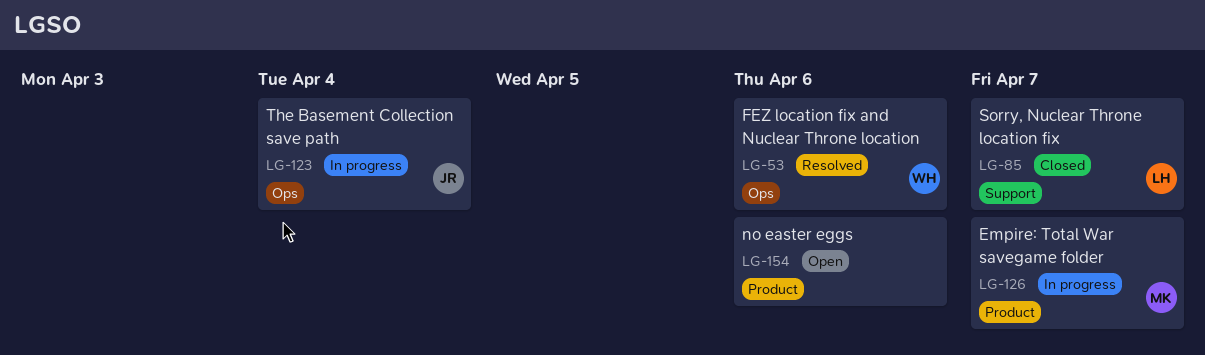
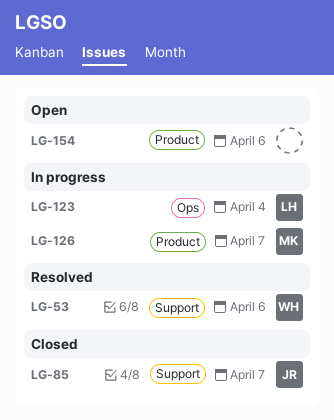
LG-53, label: Ops -> Support
LG-85, owner: LH -> JR
LG-123, owner: JR -> LH

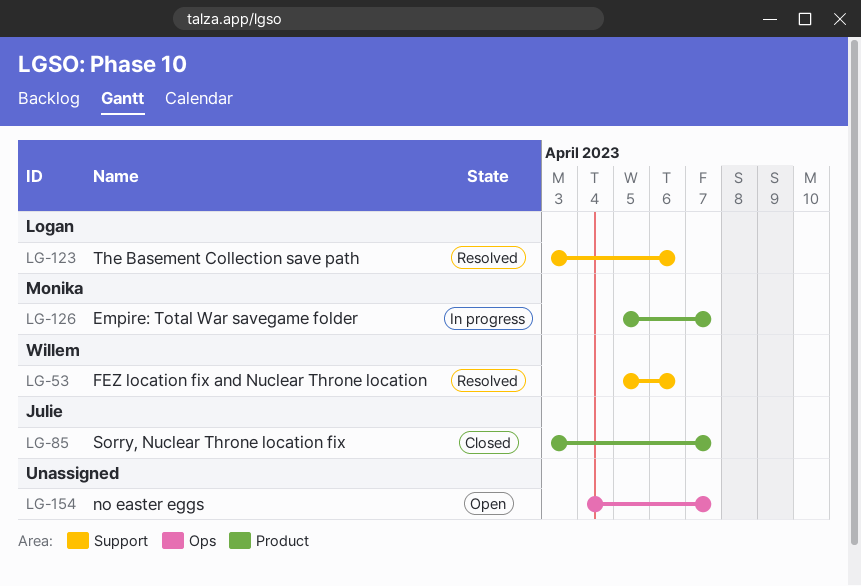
LG-85, label: Support -> Product
LG-123, status: In progress -> Resolved
LG-123, label: Ops -> Support
LG-123, due: Apr 4 -> Apr 6
LG-154, label: Product -> Ops
LG-154, due: Apr 6 -> Apr 7

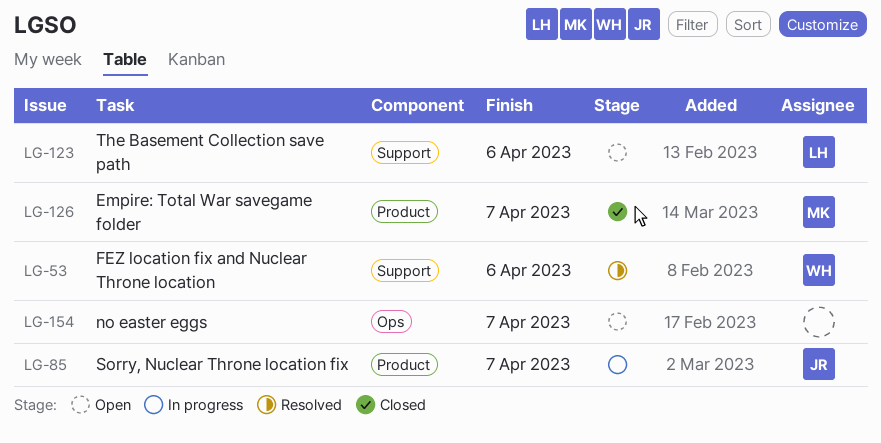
LG-85, status: Closed -> In progress
LG-123, status: Resolved -> Open
LG-126, status: In progress -> Closed

